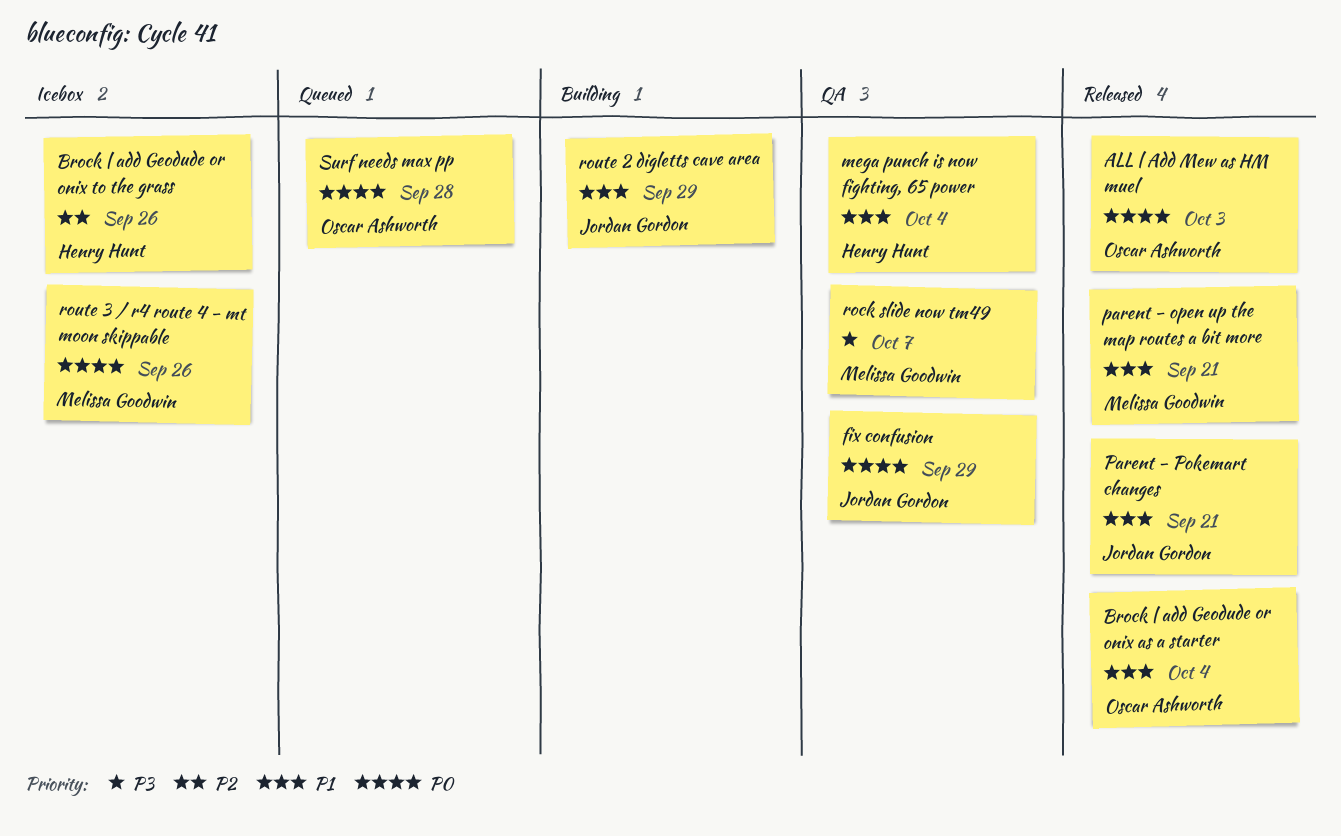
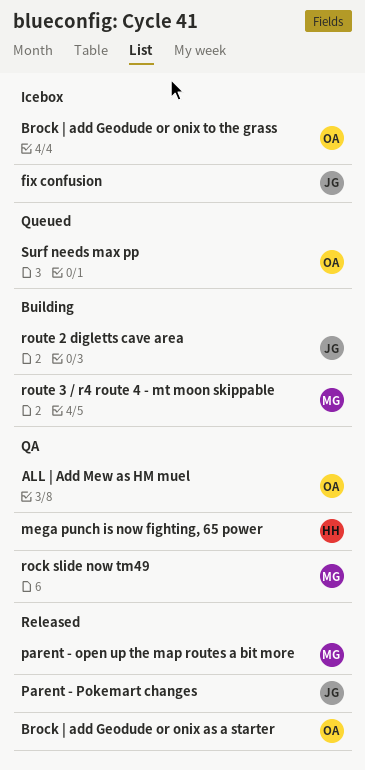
ALL | Add Mew as HM muel, status: Released -> QA
Brock | add Geodude or onix to the grass, owner: Henry Hunt -> Oscar Ashworth
fix confusion, status: QA -> Icebox
route 3 / r4 route 4 - mt moon skippable, status: Icebox -> Building

